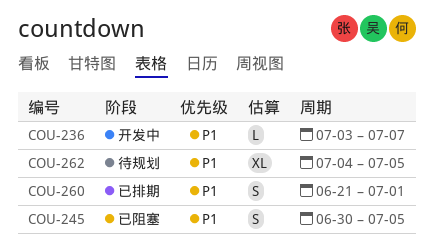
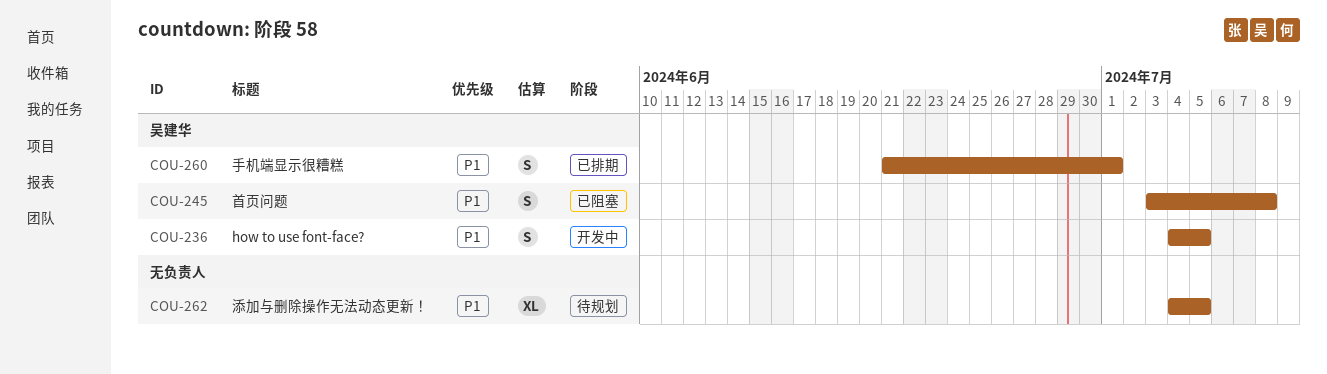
COU-236, estimate: L -> S
COU-236, start: Jul 3 -> Jul 4
COU-236, due: Jul 7 -> Jul 5
COU-245, start: Jun 30 -> Jul 3
COU-245, due: Jul 5 -> Jul 8

